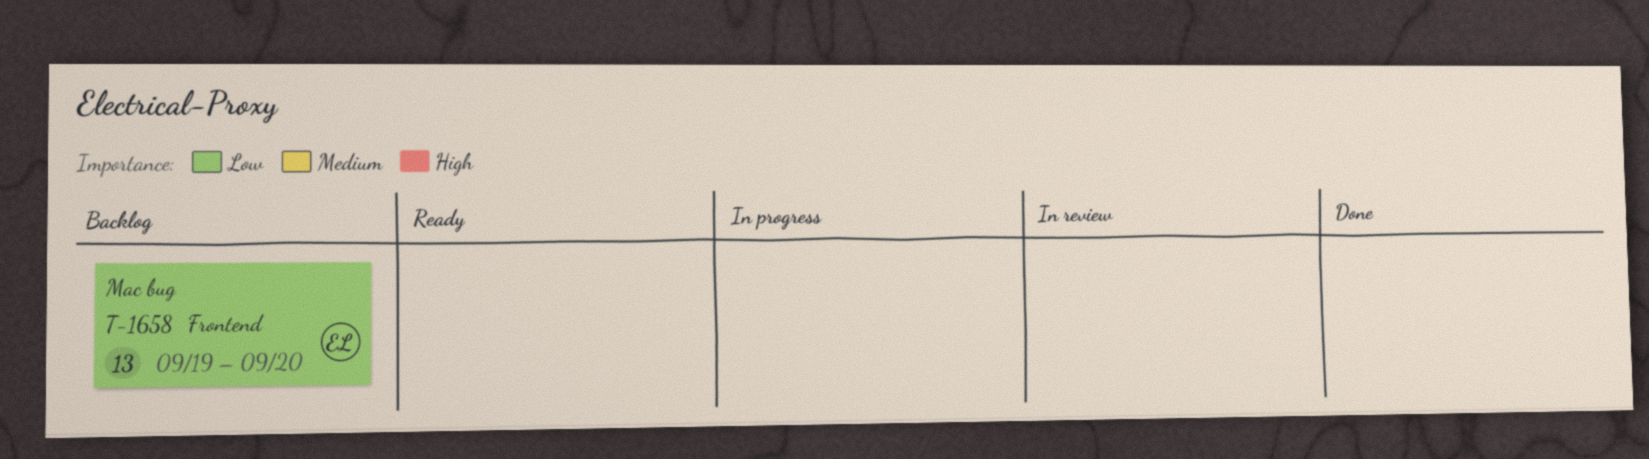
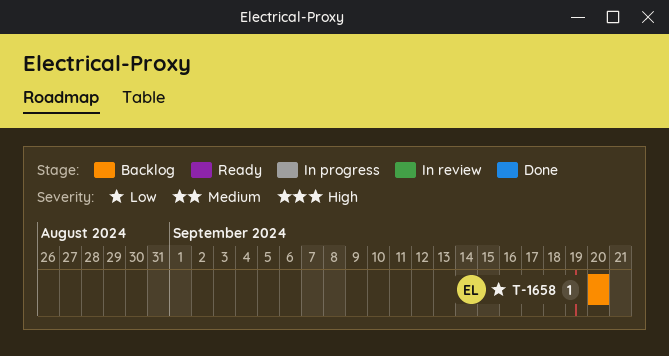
T-1658, estimate: 13 -> 1
T-1658, start: Sep 19 -> Sep 20

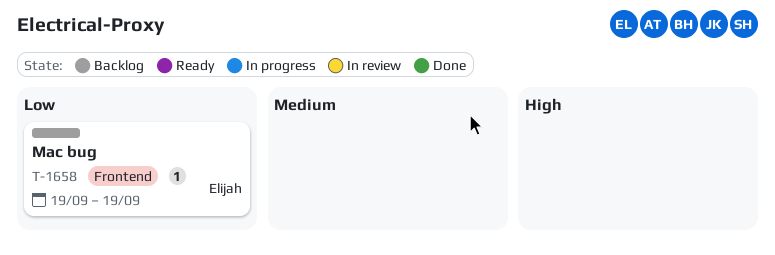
T-1658, start: Sep 20 -> Sep 19
T-1658, due: Sep 20 -> Sep 19

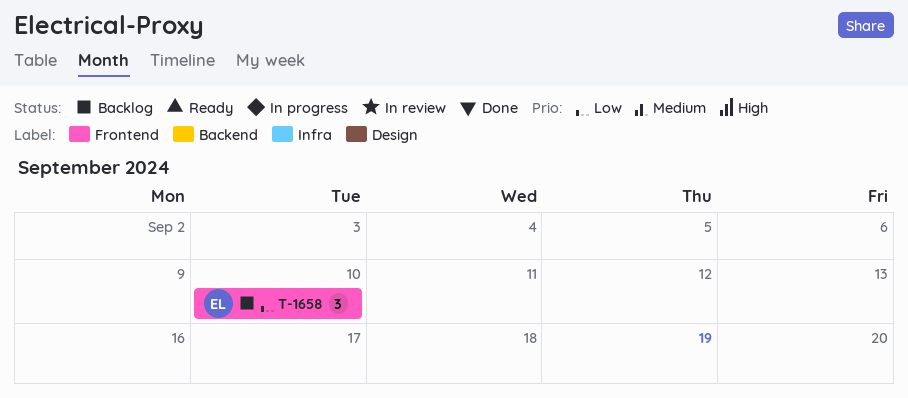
T-1658, estimate: 1 -> 3
T-1658, start: Sep 19 -> Sep 10
T-1658, due: Sep 19 -> Sep 10

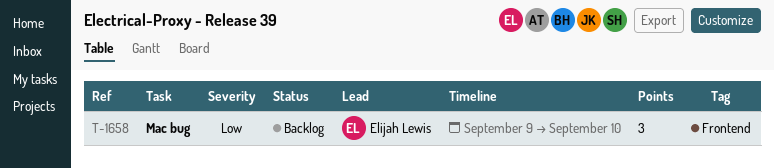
T-1658, start: Sep 10 -> Sep 9

